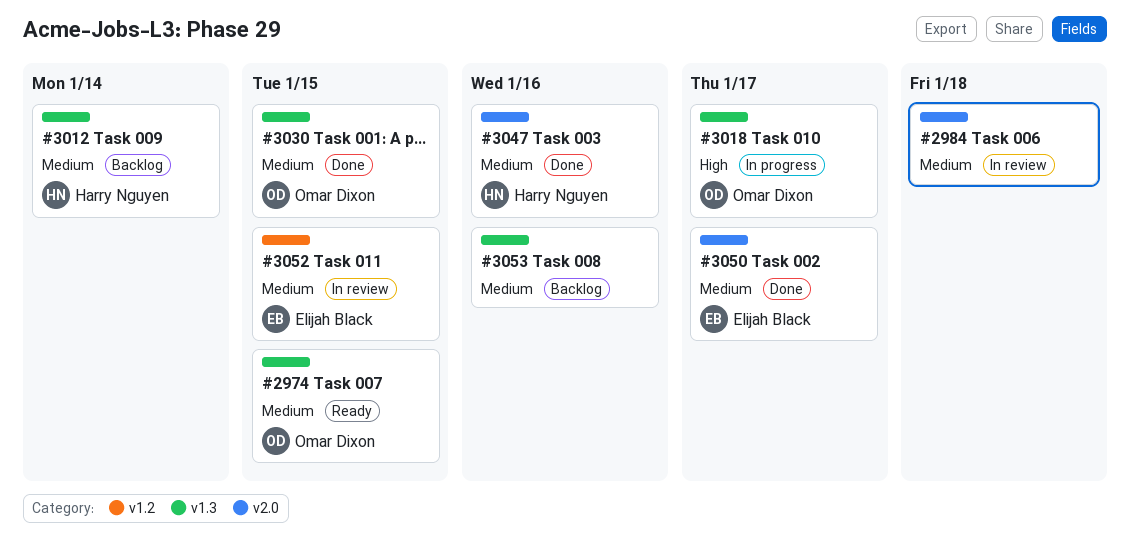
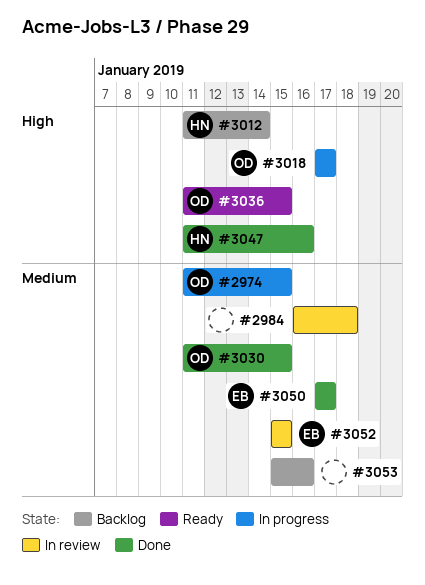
#2974, status: Ready -> In progress
#3012, priority: Medium -> High
#3036: none -> present
#3047, priority: Medium -> High

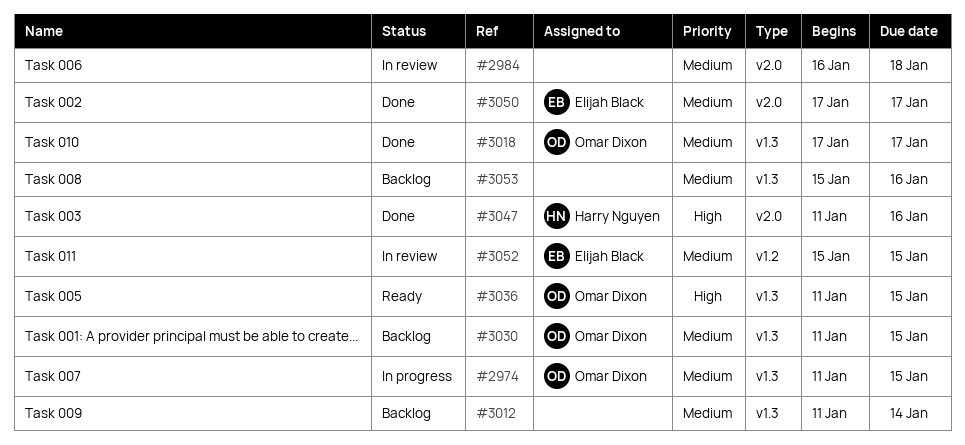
#3012, owner: Harry Nguyen -> none
#3012, priority: High -> Medium
#3018, status: In progress -> Done
#3018, priority: High -> Medium
#3030, status: Done -> Backlog

